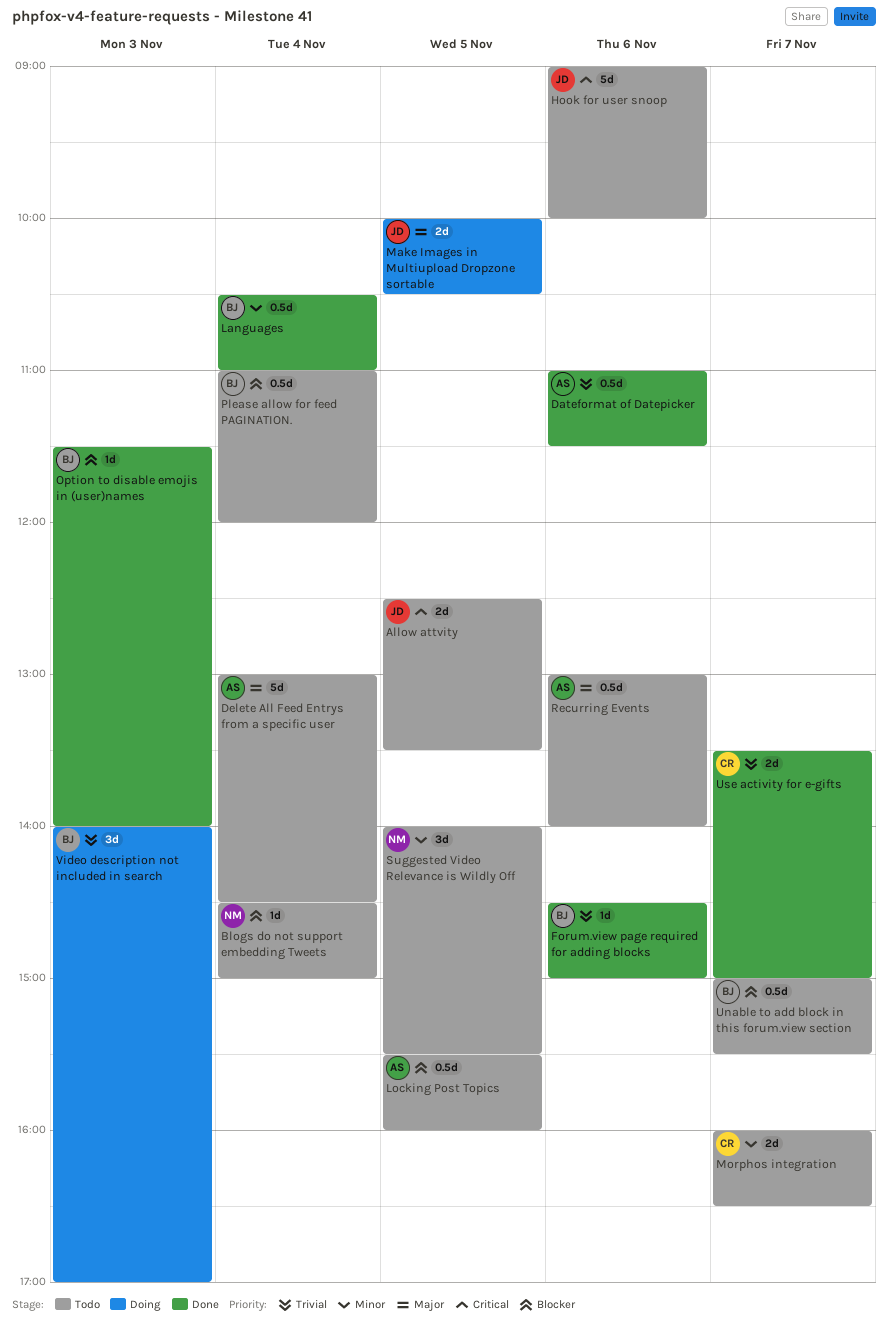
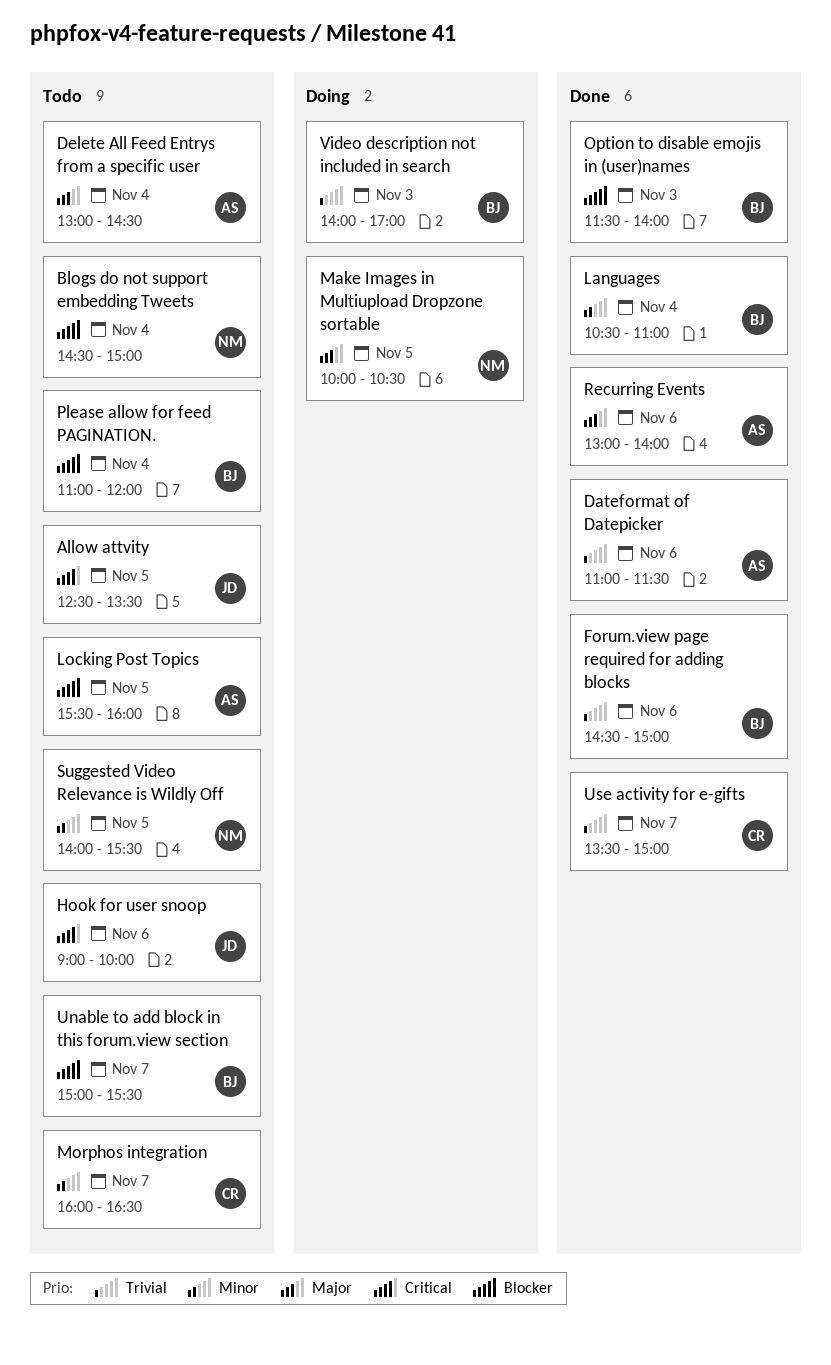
Make Images in Multiupload Dropzone sortable, owner: JD -> NM
Recurring Events, status: Todo -> Done

